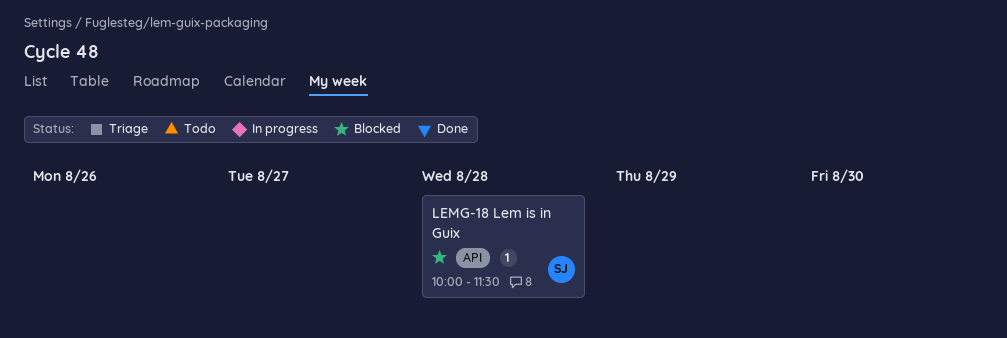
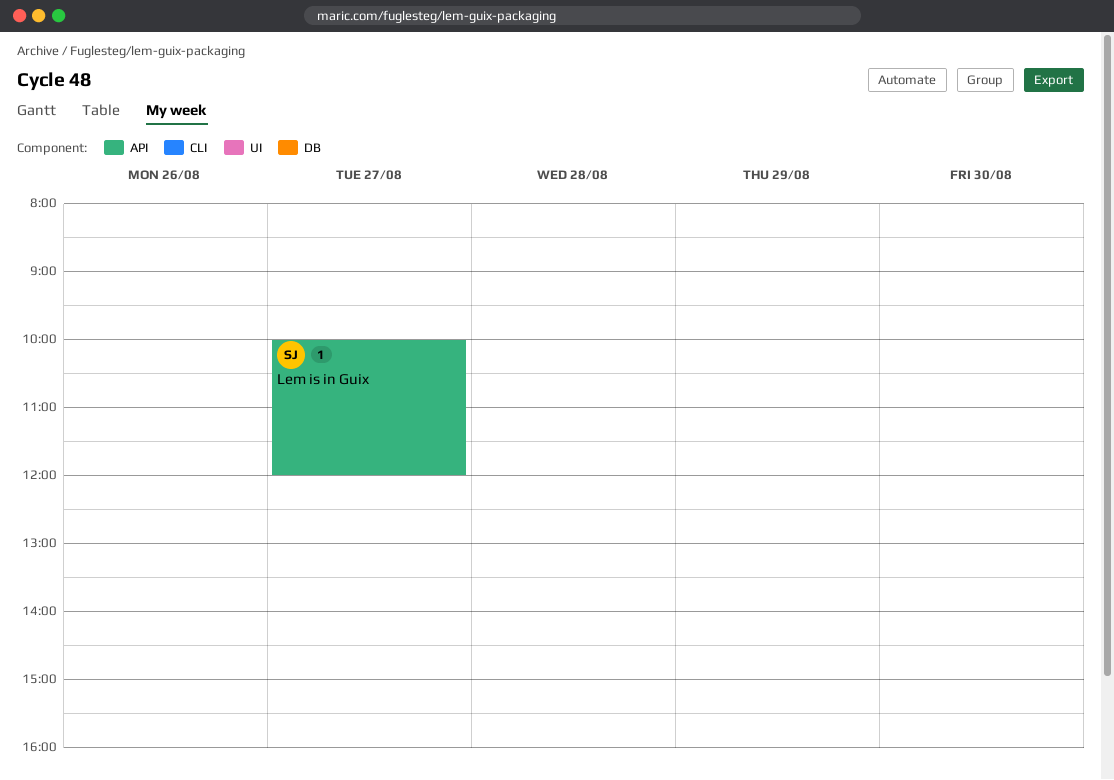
Lem is in Guix, day: Aug 28 -> Aug 27
Lem is in Guix, ends: 11:30 -> 12:00

